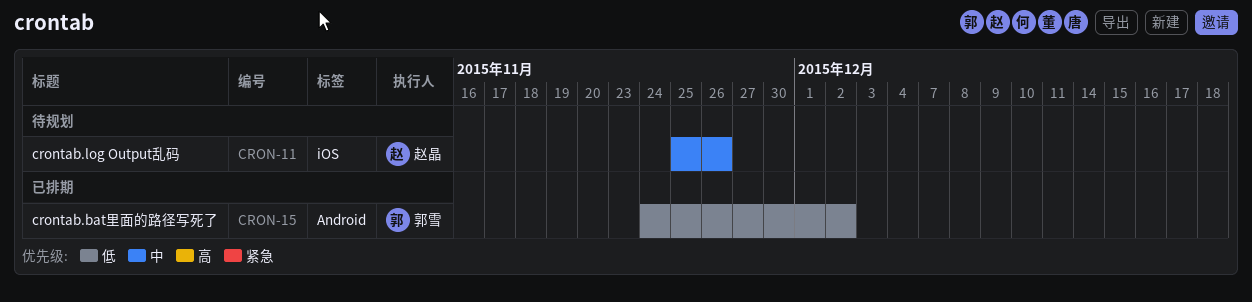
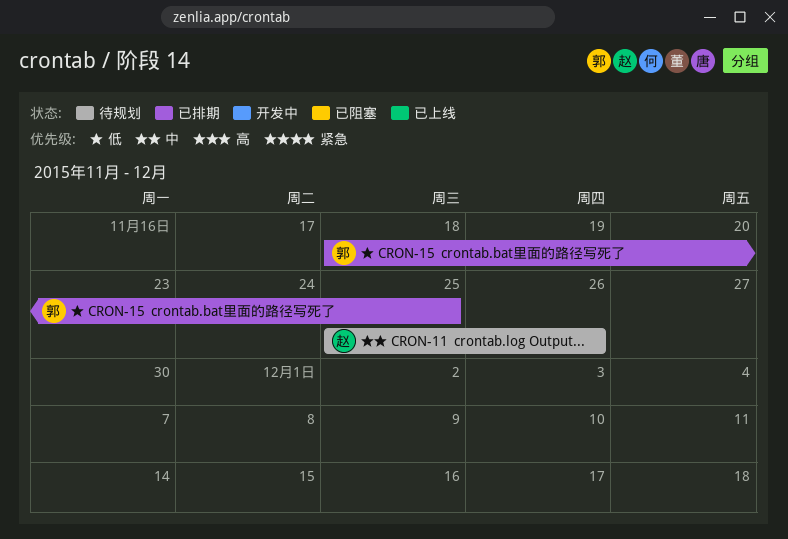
CRON-15, start: Nov 24 -> Nov 18
CRON-15, due: Dec 2 -> Nov 25

